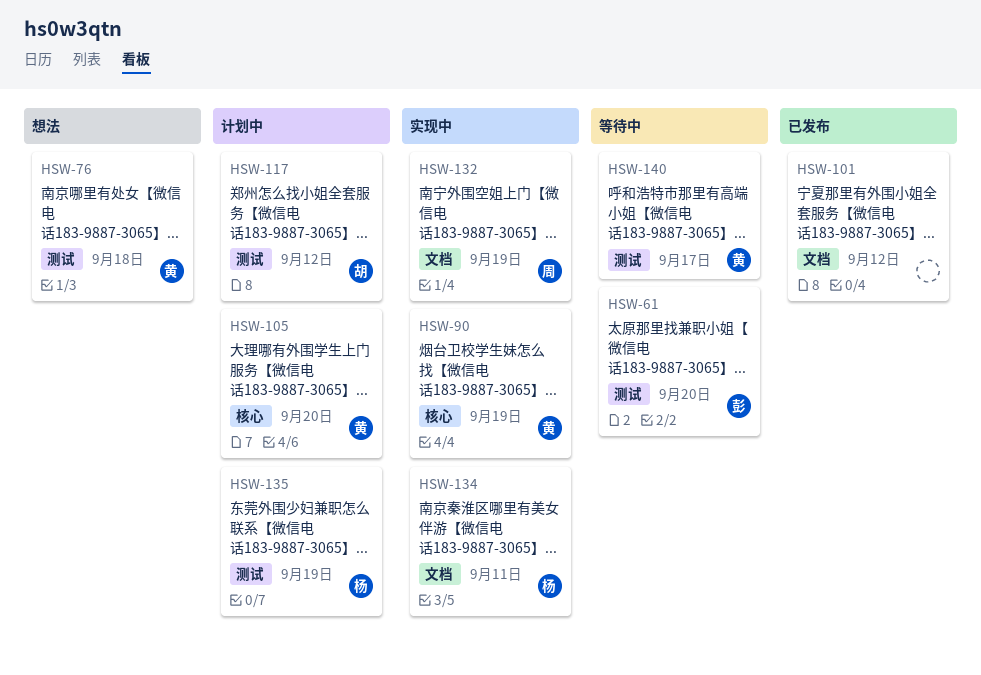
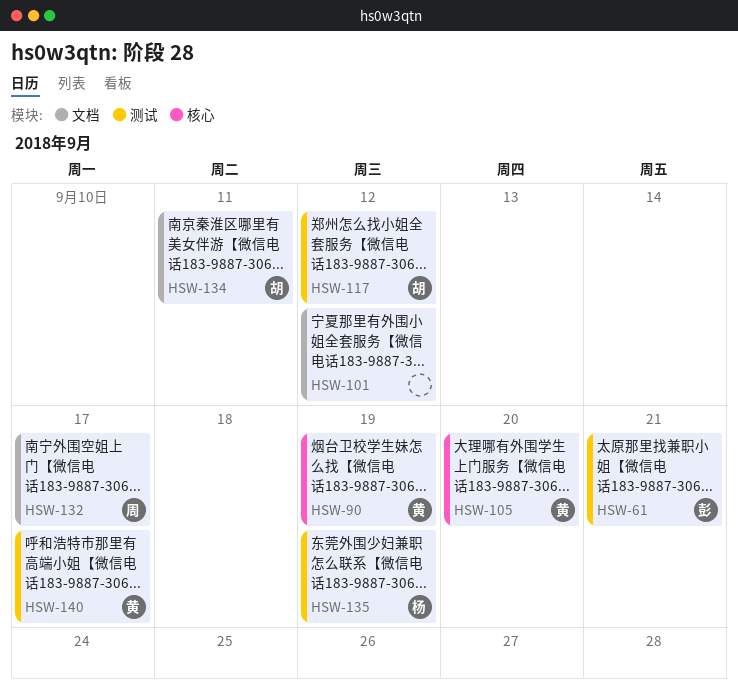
HSW-61, due: Sep 20 -> Sep 21
HSW-76: present -> none
HSW-132, due: Sep 19 -> Sep 17
HSW-134, owner: 杨 -> 胡

